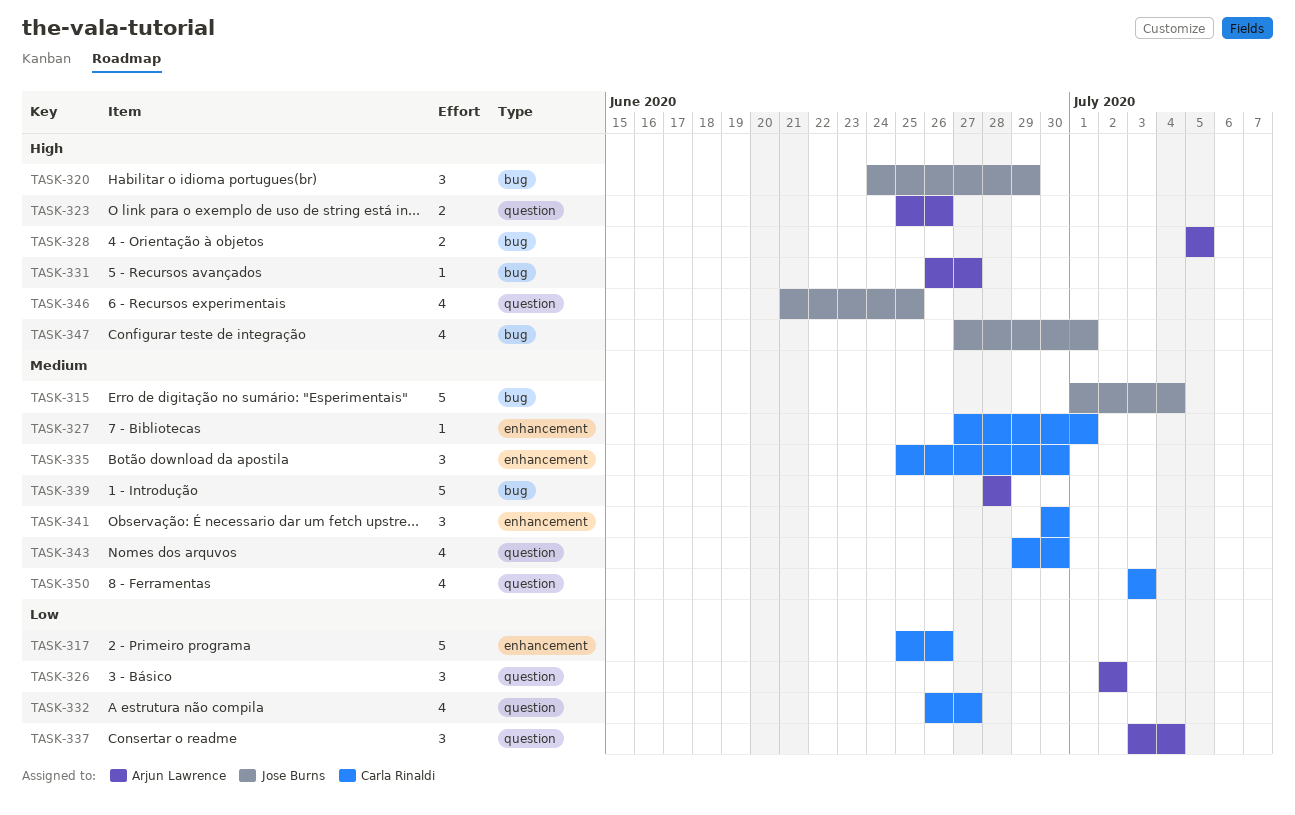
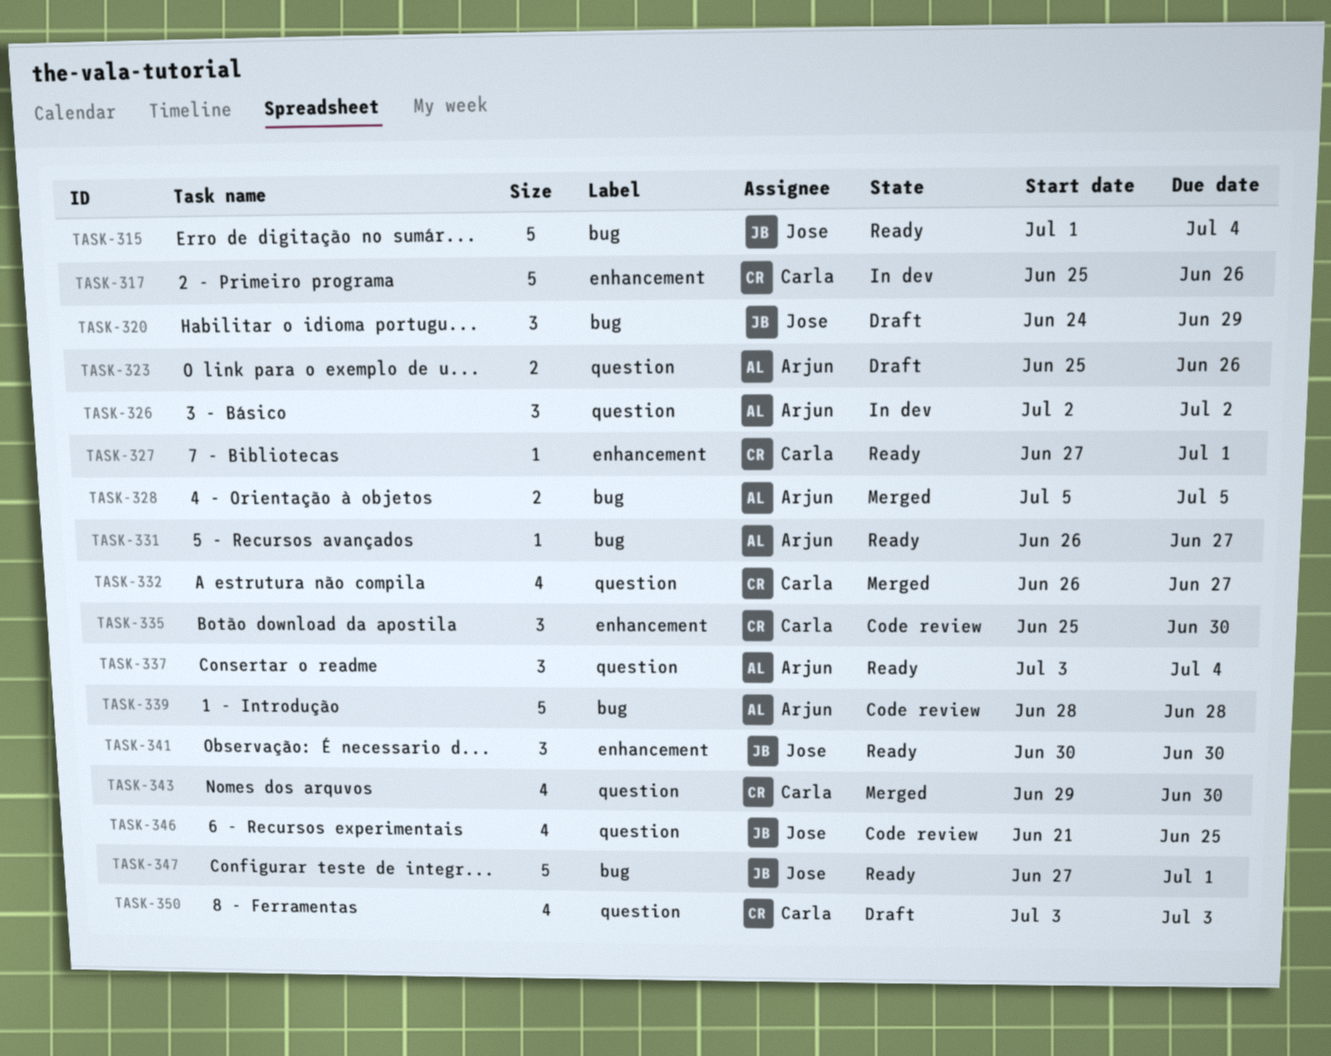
TASK-341, owner: Carla Rinaldi -> Jose Burns
TASK-347, estimate: 4 -> 5

